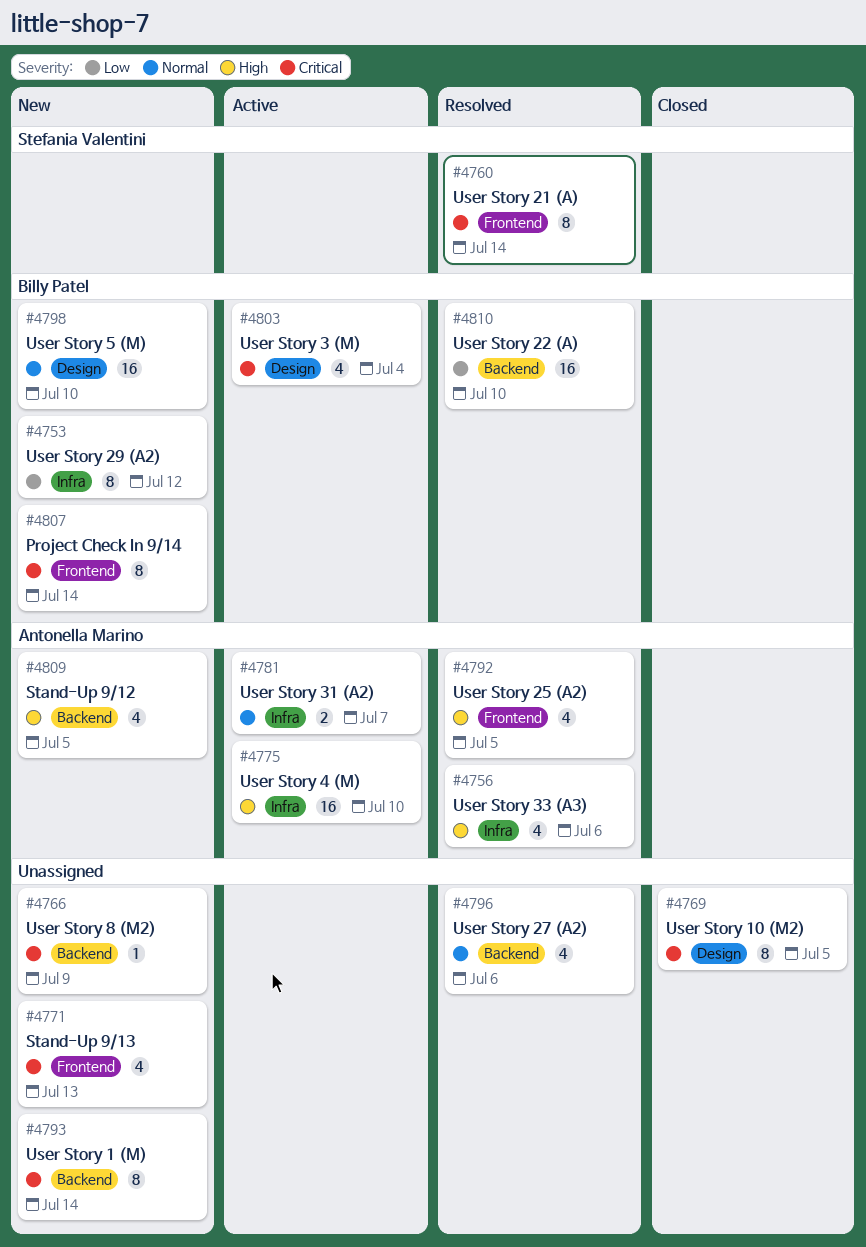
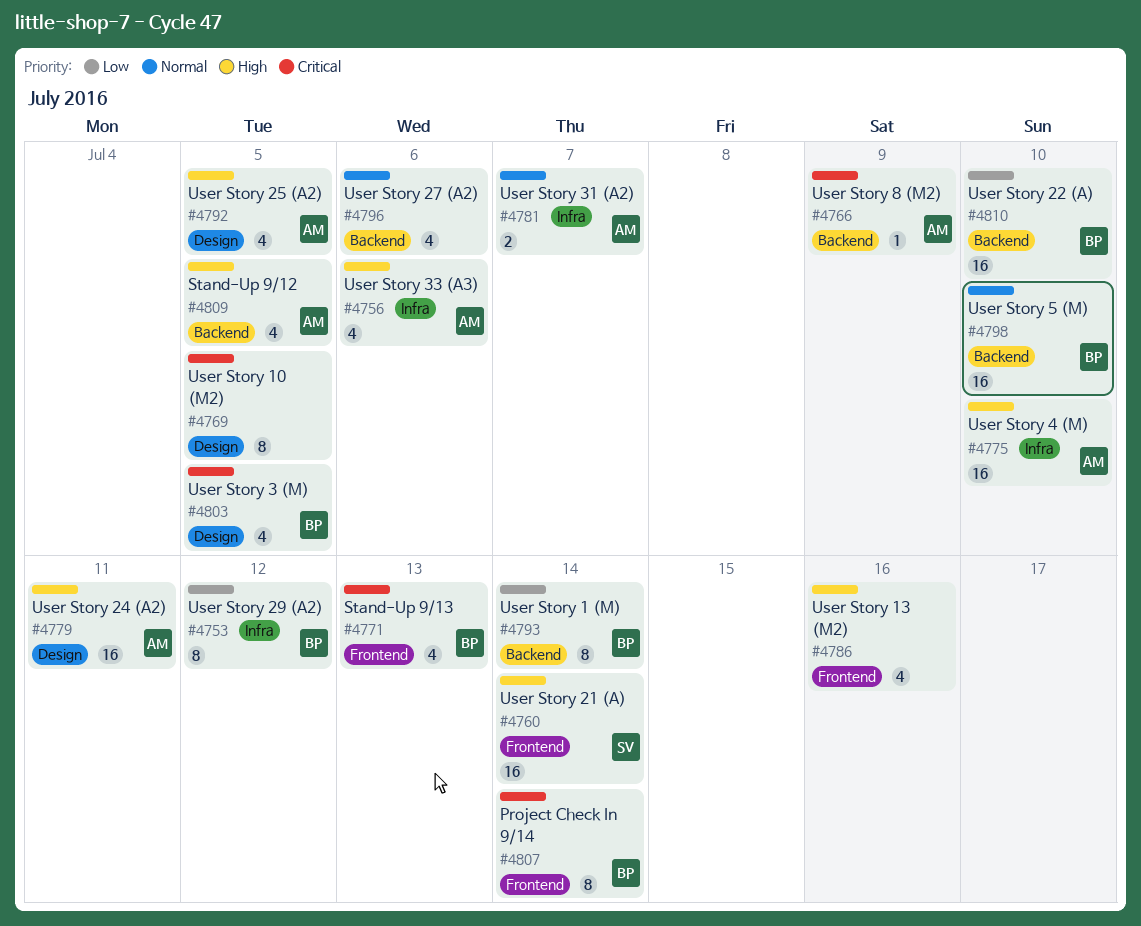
#4760, priority: Critical -> High
#4760, estimate: 8 -> 16
#4766, owner: none -> Antonella Marino
#4771, owner: none -> Billy Patel
#4779: none -> present
#4786: none -> present
#4792, label: Frontend -> Design
#4793, owner: none -> Billy Patel
#4793, priority: Critical -> Low
#4798, label: Design -> Backend
#4803, due: Jul 4 -> Jul 5

